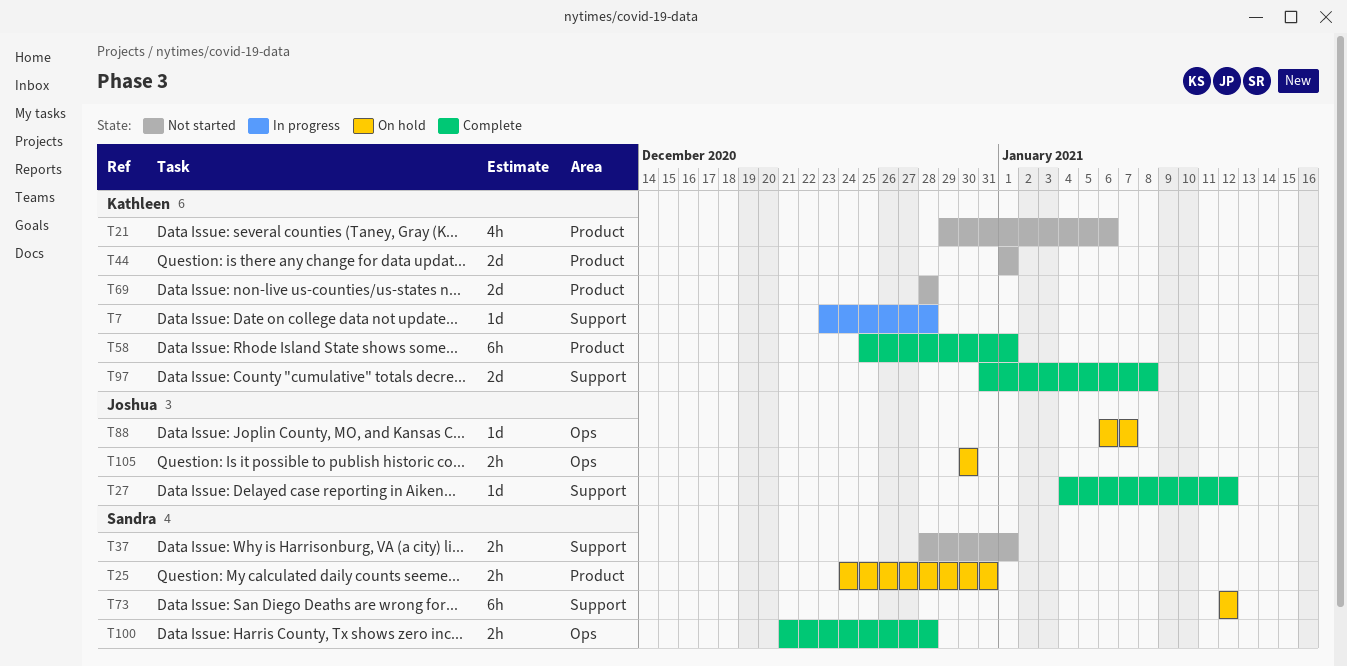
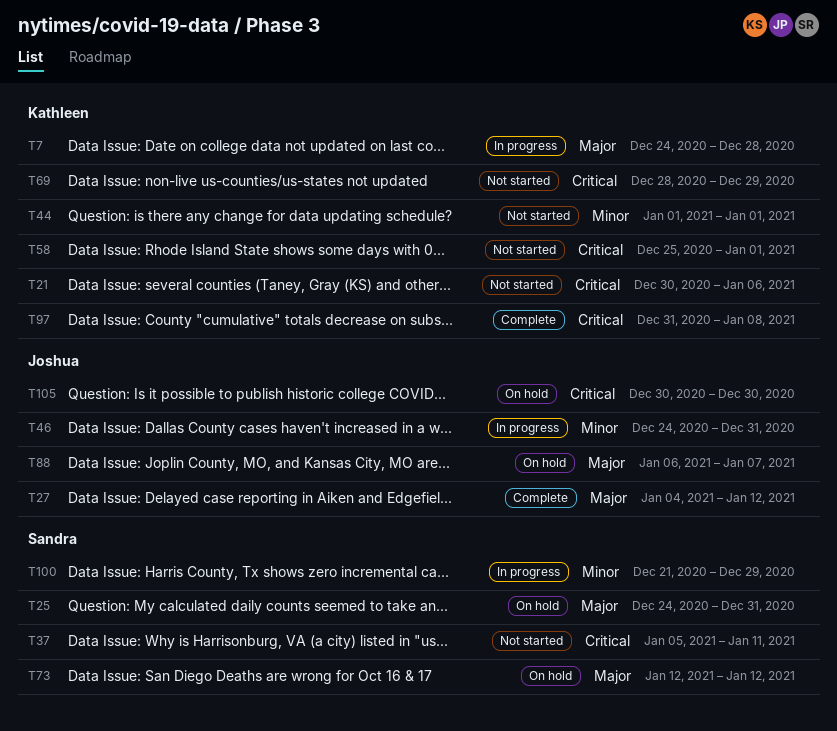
T7, start: Dec 23 -> Dec 24
T21, start: Dec 29 -> Dec 30
T37, start: Dec 28 -> Jan 5
T37, due: Jan 1 -> Jan 11
T46: none -> present
T58, status: Complete -> Not started
T69, due: Dec 28 -> Dec 29
T100, status: Complete -> In progress
T100, due: Dec 28 -> Dec 29

